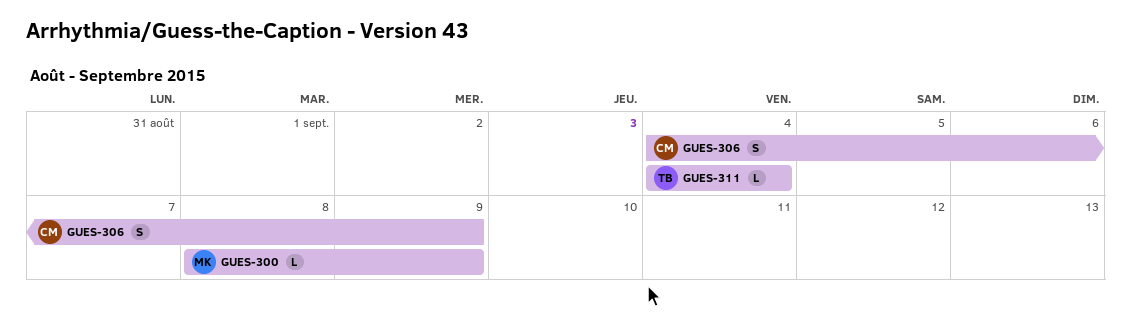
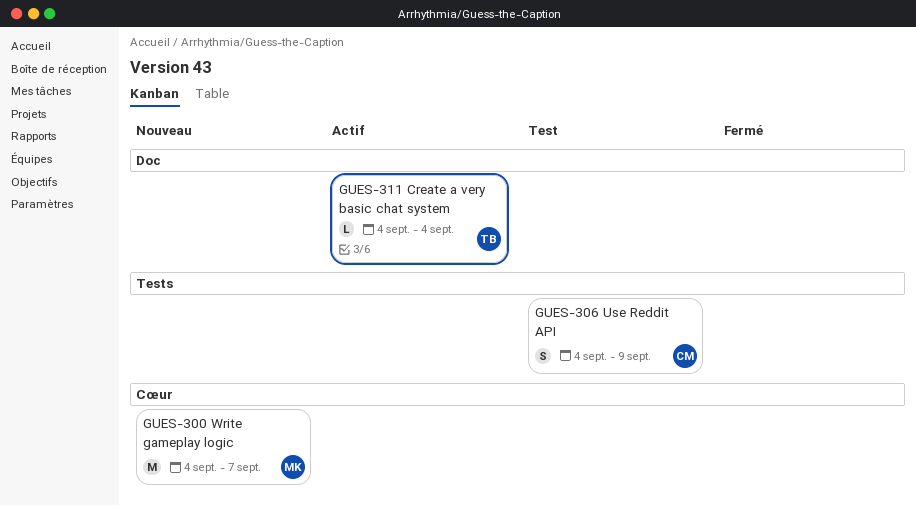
GUES-300, estimate: L -> M
GUES-300, start: Sep 8 -> Sep 4
GUES-300, due: Sep 9 -> Sep 7

